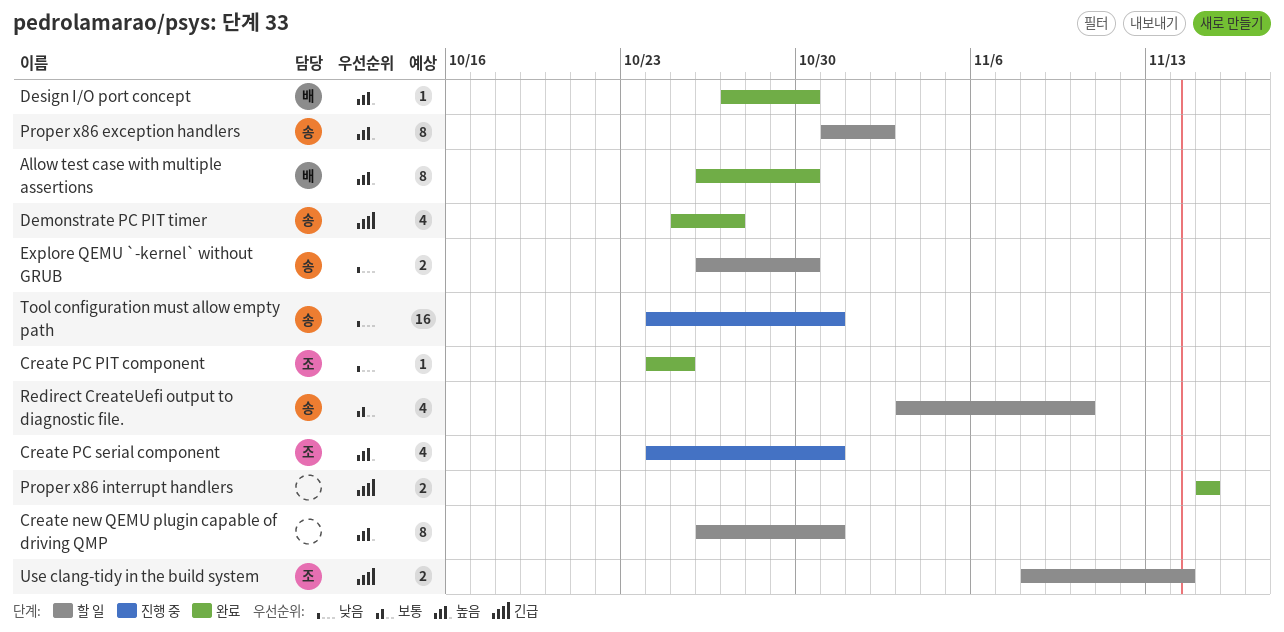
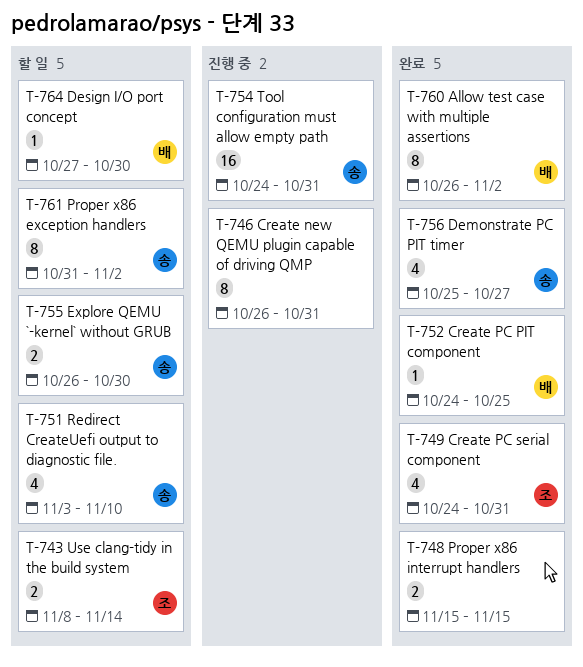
Allow test case with multiple assertions, due: Oct 30 -> Nov 2
Create new QEMU plugin capable of driving QMP, status: 할 일 -> 진행 중
Create PC PIT component, owner: 조 -> 배
Create PC serial component, status: 진행 중 -> 완료
Design I/O port concept, status: 완료 -> 할 일

